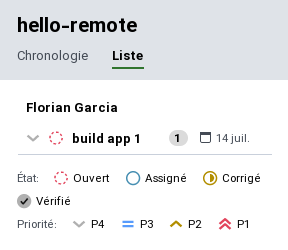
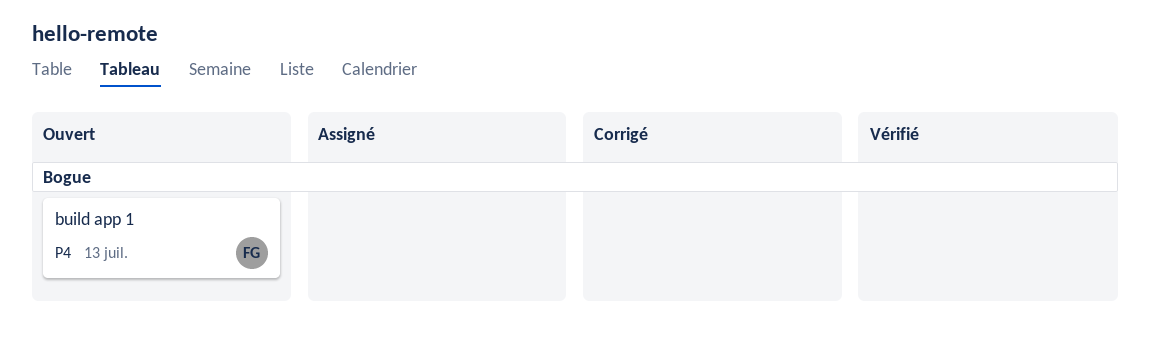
build app 1, due: Jul 14 -> Jul 13

